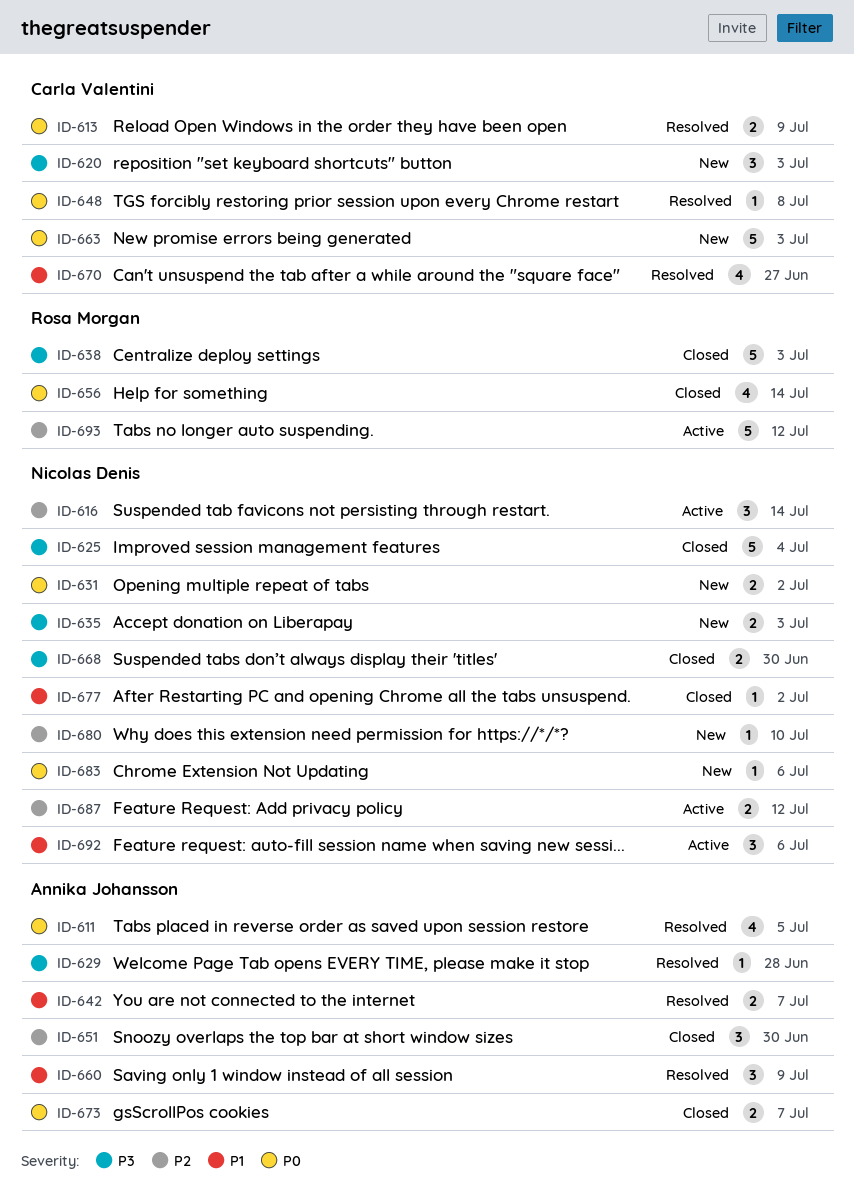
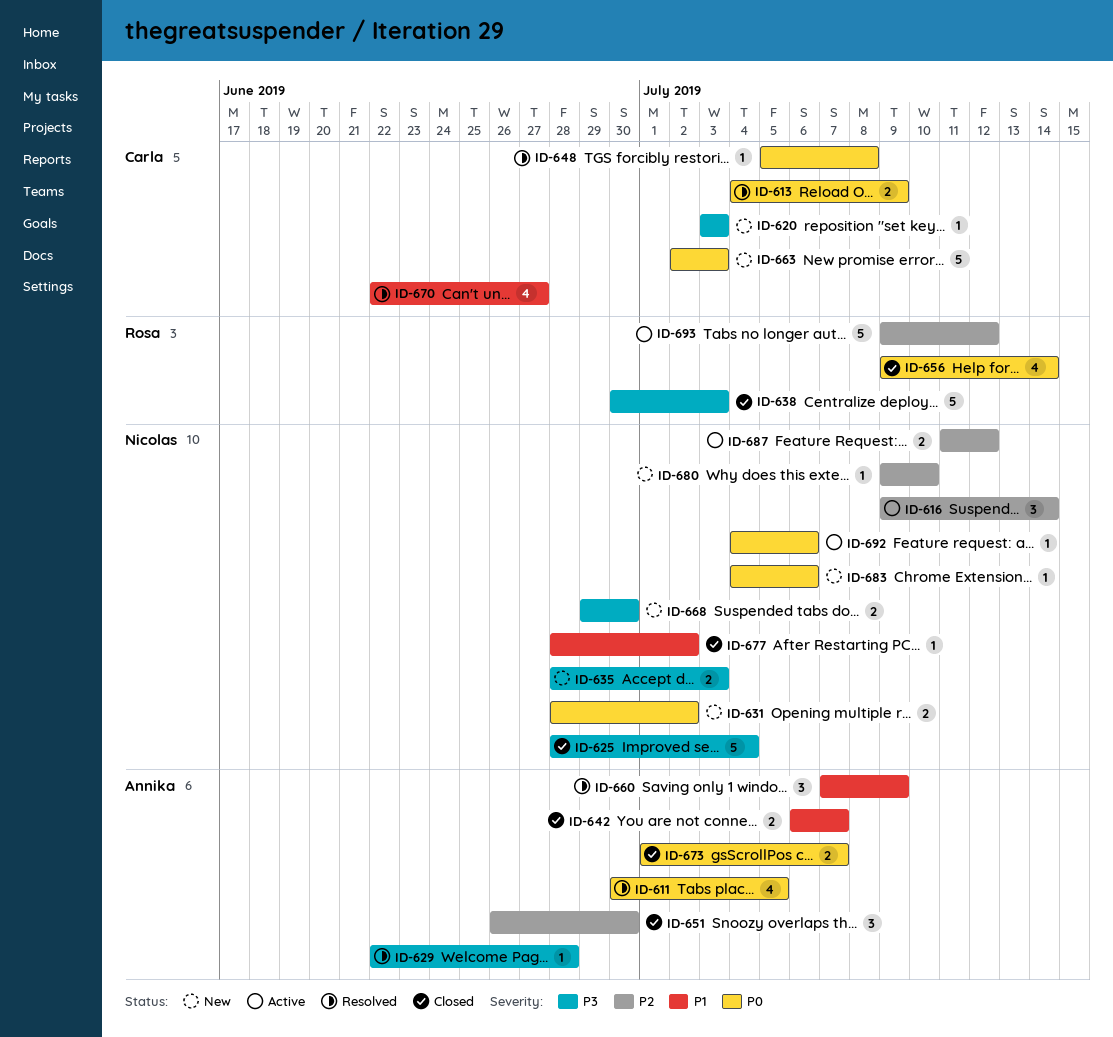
ID-620, estimate: 3 -> 1
ID-642, status: Resolved -> Closed
ID-668, status: Closed -> New
ID-692, priority: P1 -> P0
ID-692, estimate: 3 -> 1

